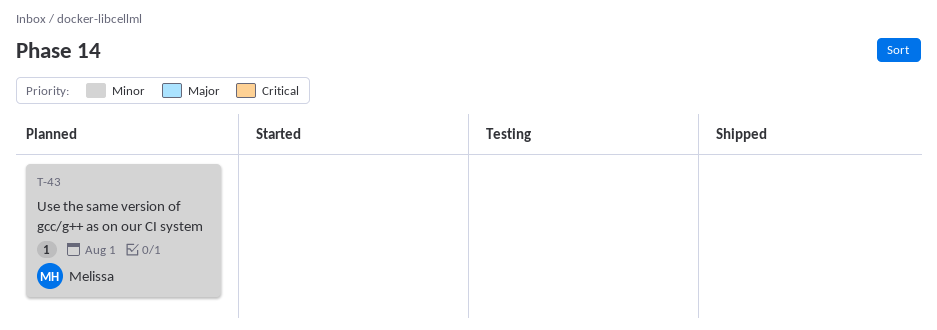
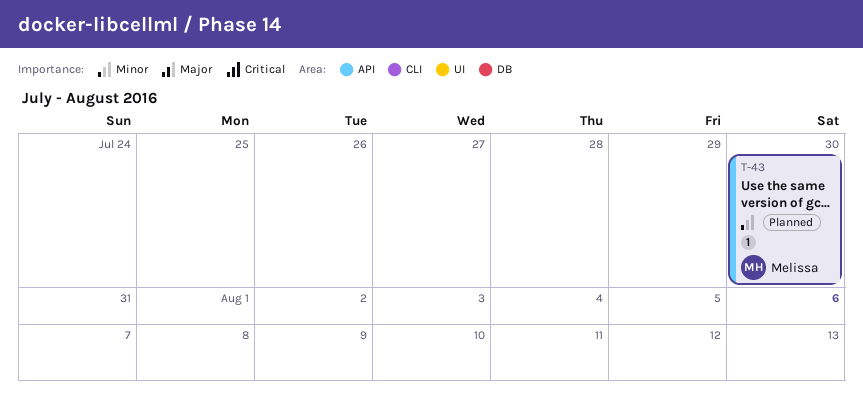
T-43, due: Aug 1 -> Jul 30

